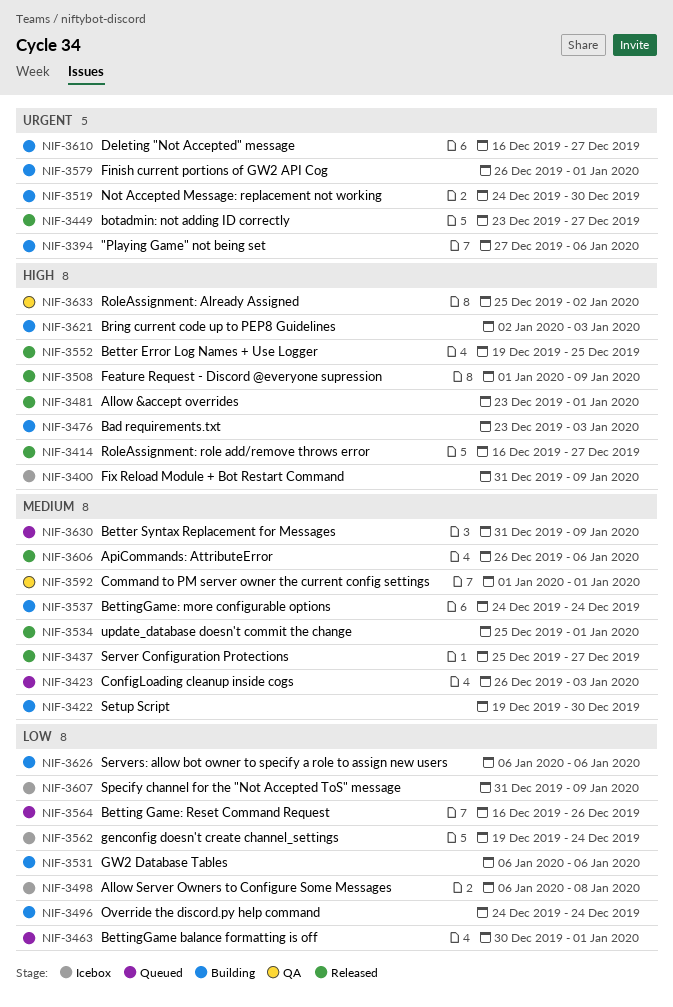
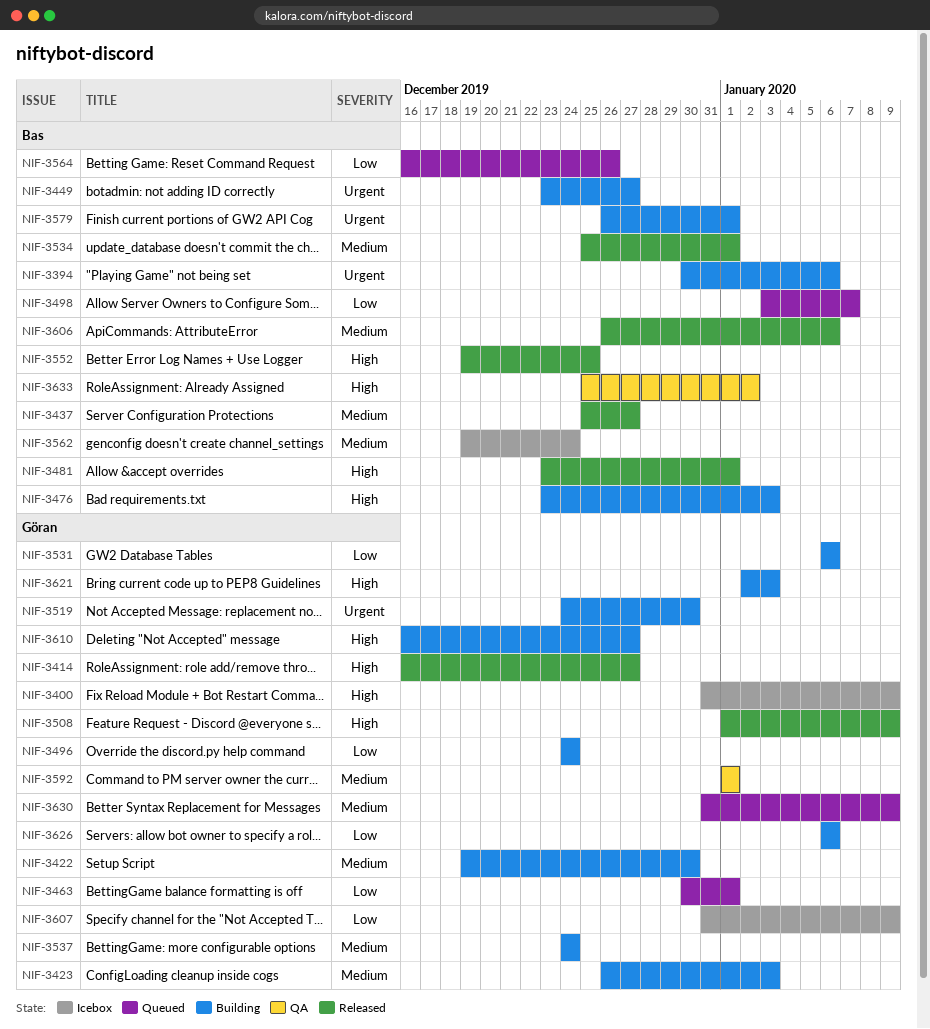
NIF-3394, start: Dec 27 -> Dec 30
NIF-3423, status: Queued -> Building
NIF-3449, status: Released -> Building
NIF-3498, status: Icebox -> Queued
NIF-3498, start: Jan 6 -> Jan 3
NIF-3498, due: Jan 8 -> Jan 7
NIF-3562, priority: Low -> Medium
NIF-3610, priority: Urgent -> High

